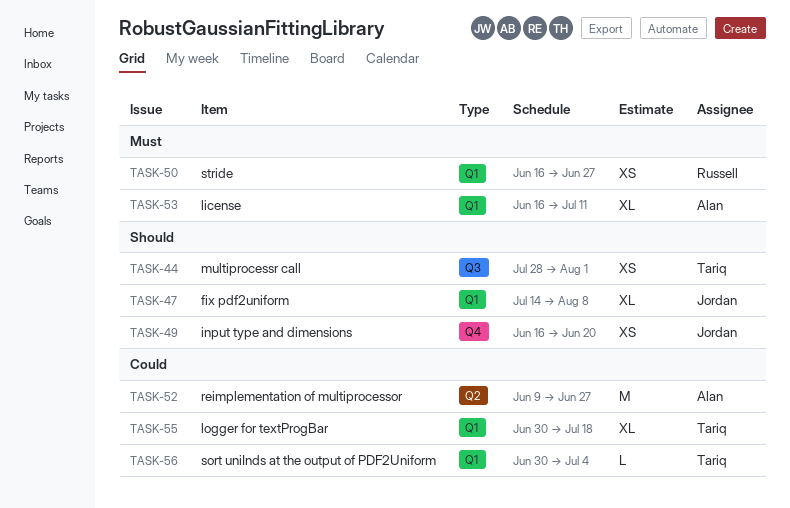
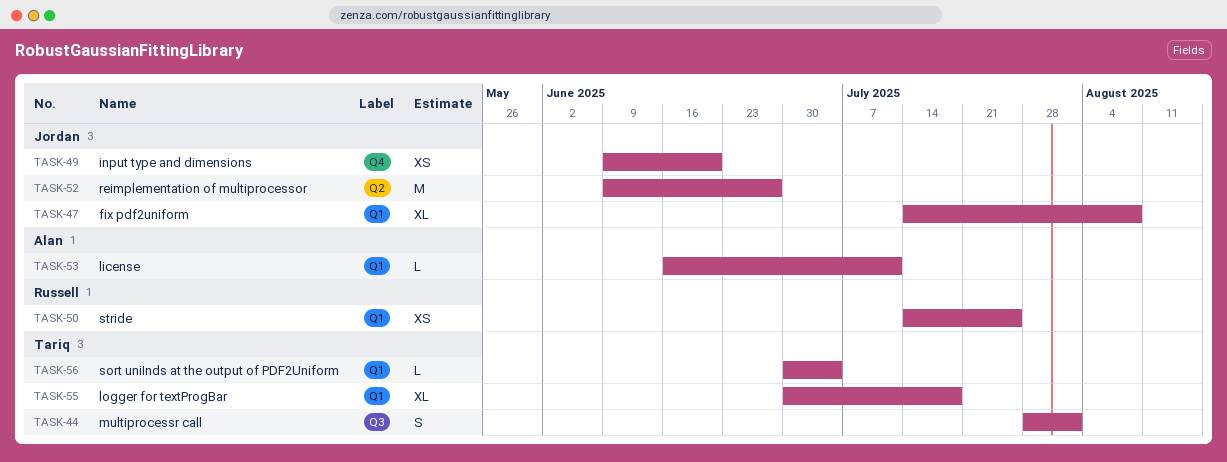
TASK-44, estimate: XS -> S
TASK-49, start: Jun 16 -> Jun 9
TASK-50, start: Jun 16 -> Jul 14
TASK-50, due: Jun 27 -> Jul 25
TASK-52, owner: Alan -> Jordan
TASK-53, estimate: XL -> L

